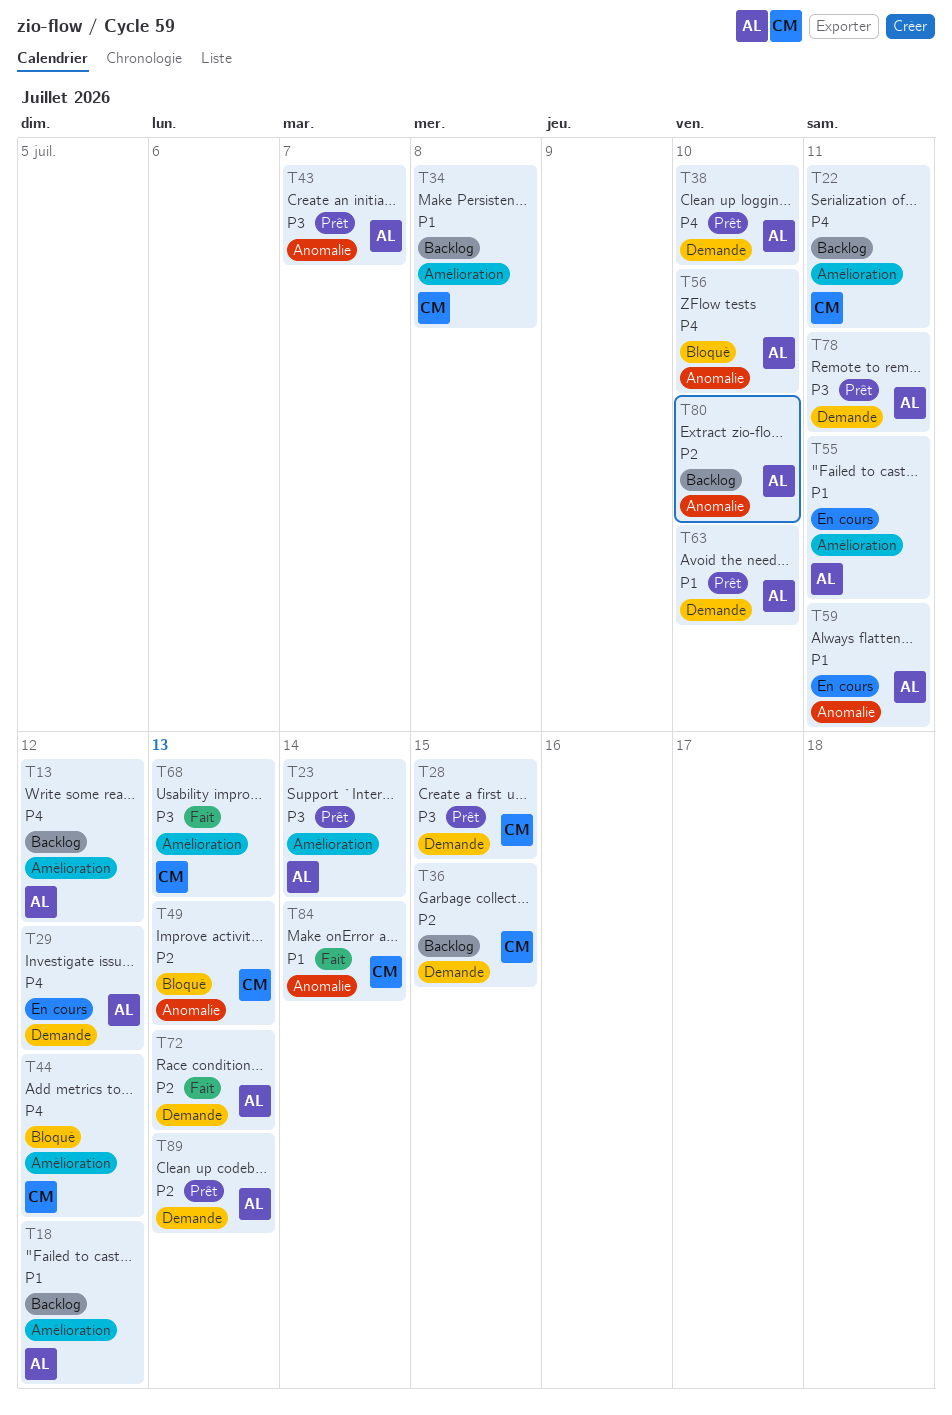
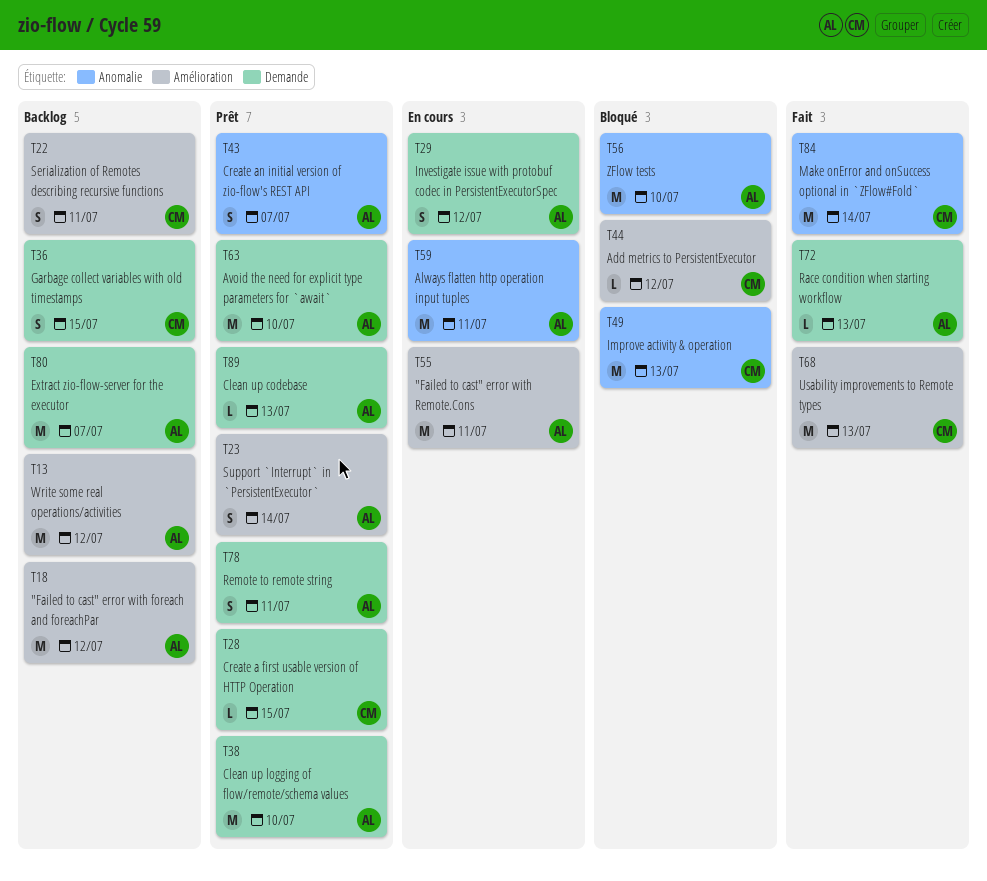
T34: present -> none
T80, label: Anomalie -> Demande
T80, due: Jul 10 -> Jul 7

